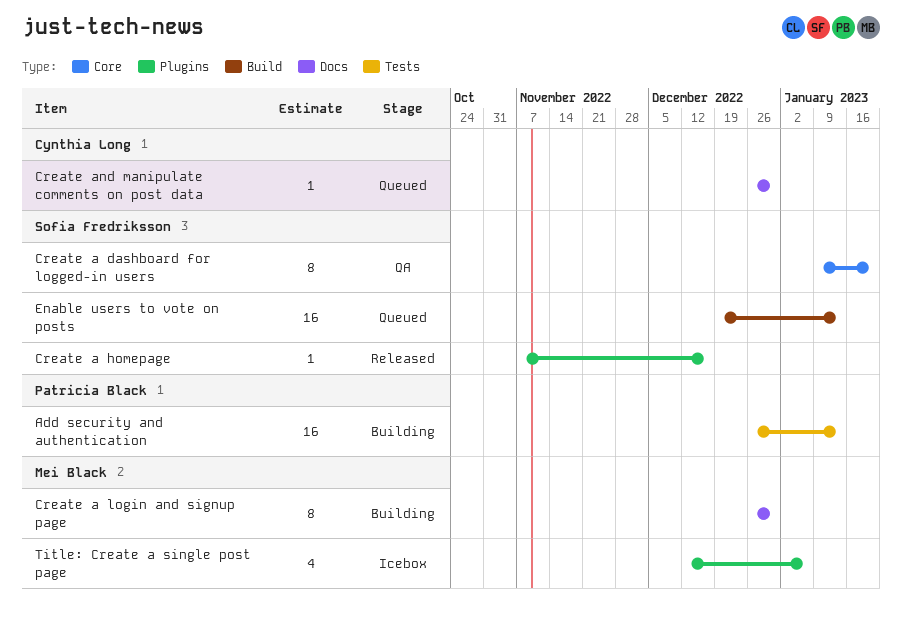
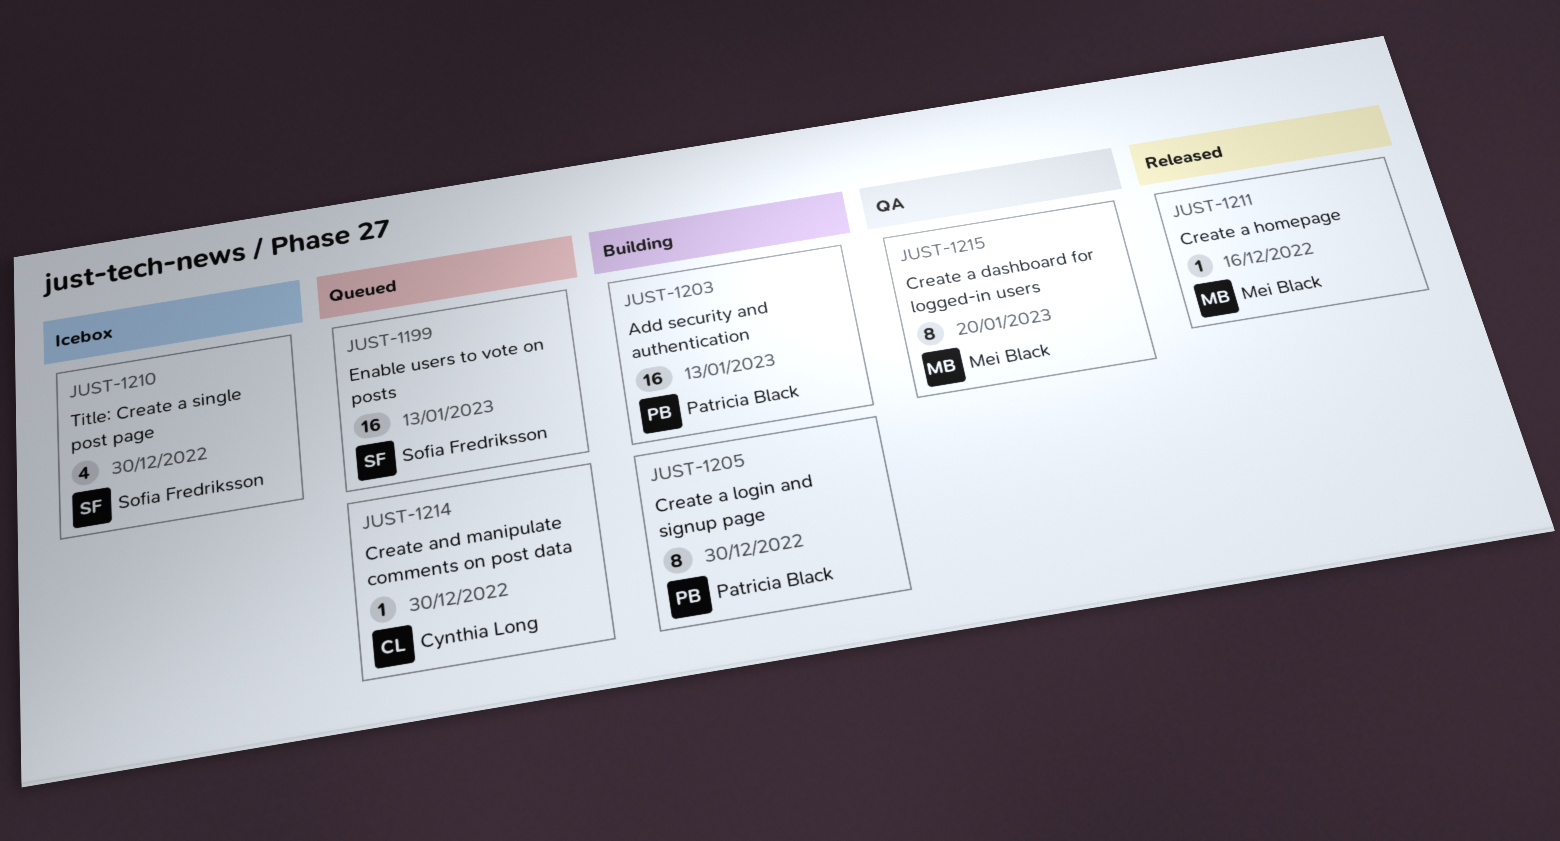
Create a dashboard for logged-in users, owner: Sofia Fredriksson -> Mei Black
Create a homepage, owner: Sofia Fredriksson -> Mei Black
Create a login and signup page, owner: Mei Black -> Patricia Black
Title: Create a single post page, owner: Mei Black -> Sofia Fredriksson
Title: Create a single post page, due: Jan 6 -> Dec 30

